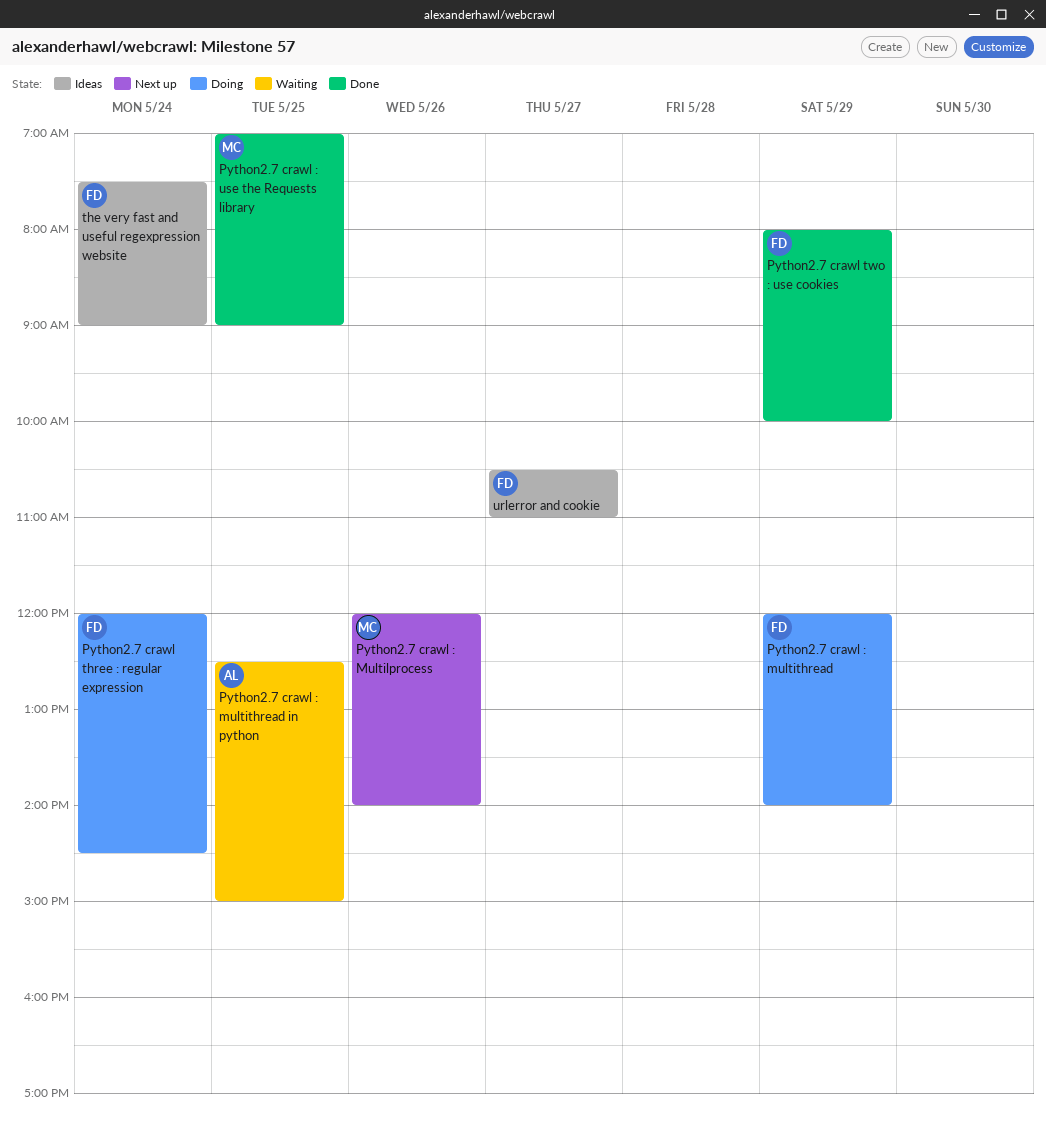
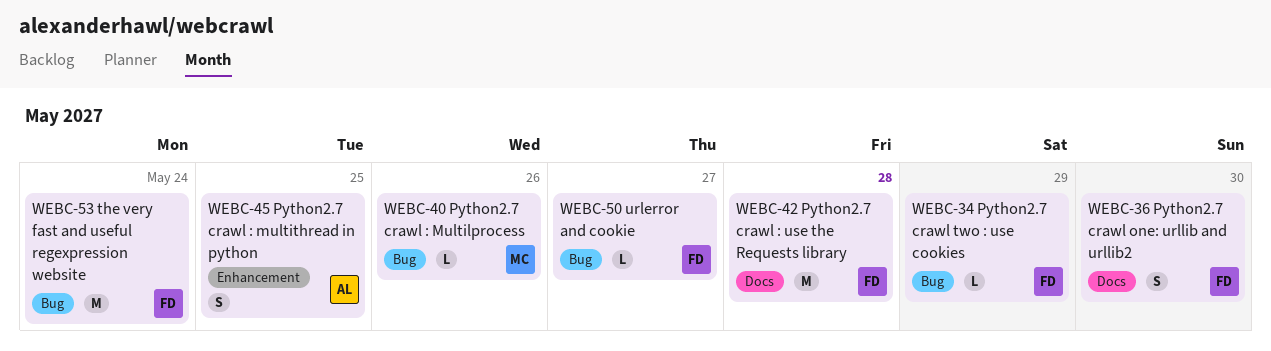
Python2.7 crawl : multithread: present -> none
Python2.7 crawl : use the Requests library, owner: MC -> FD
Python2.7 crawl : use the Requests library, day: May 25 -> May 28
Python2.7 crawl one: urllib and urllib2: none -> present
Python2.7 crawl three : regular expression: present -> none

